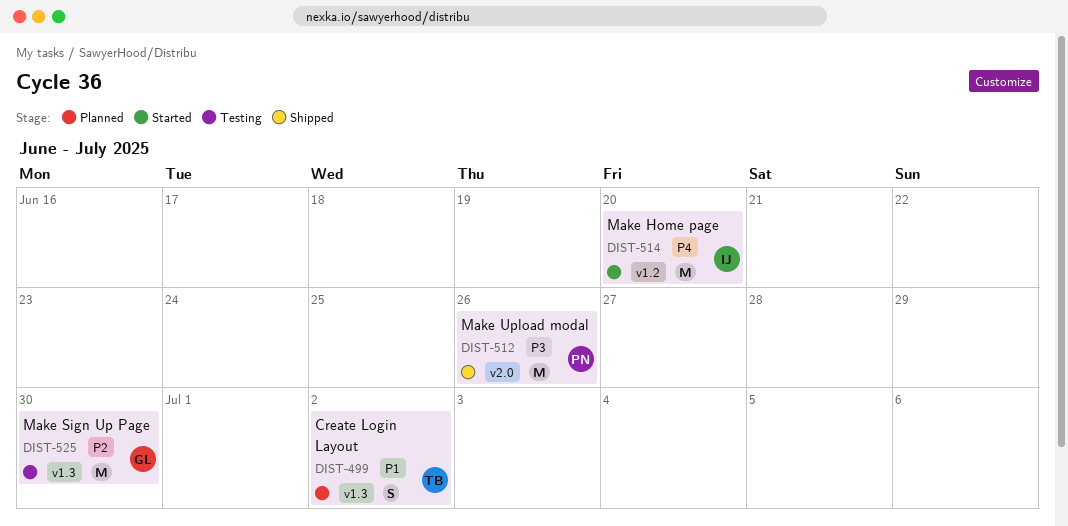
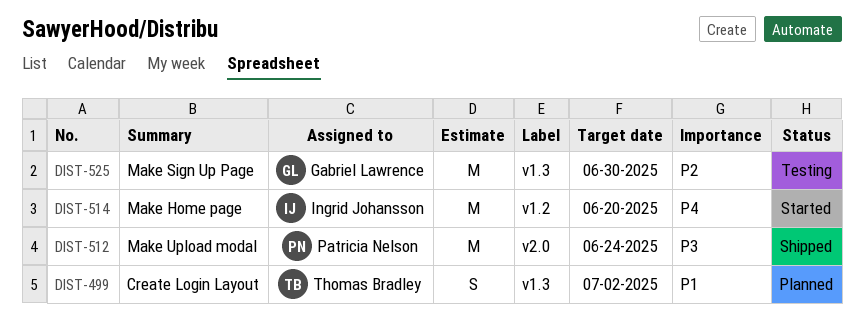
DIST-512, due: Jun 26 -> Jun 24

